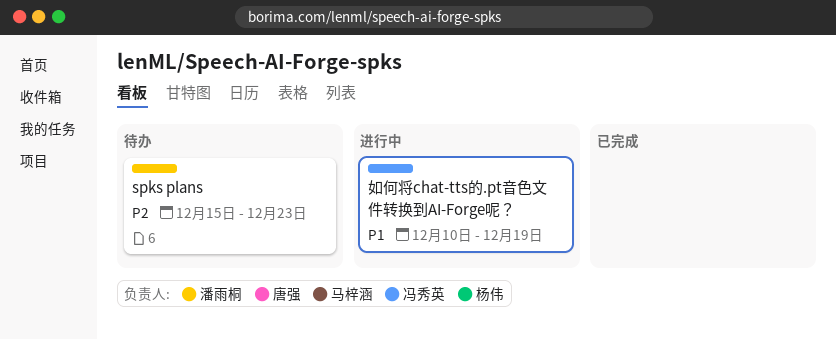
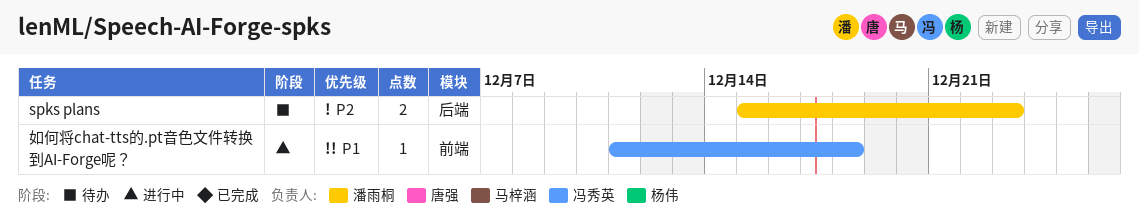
如何将chat-tts的.pt音色文件转换到AI-Forge呢？, start: Dec 10 -> Dec 11
如何将chat-tts的.pt音色文件转换到AI-Forge呢？, due: Dec 19 -> Dec 18

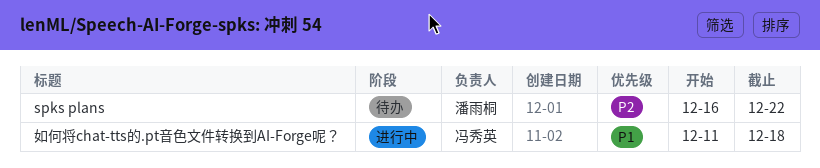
spks plans, start: Dec 15 -> Dec 16
spks plans, due: Dec 23 -> Dec 22

